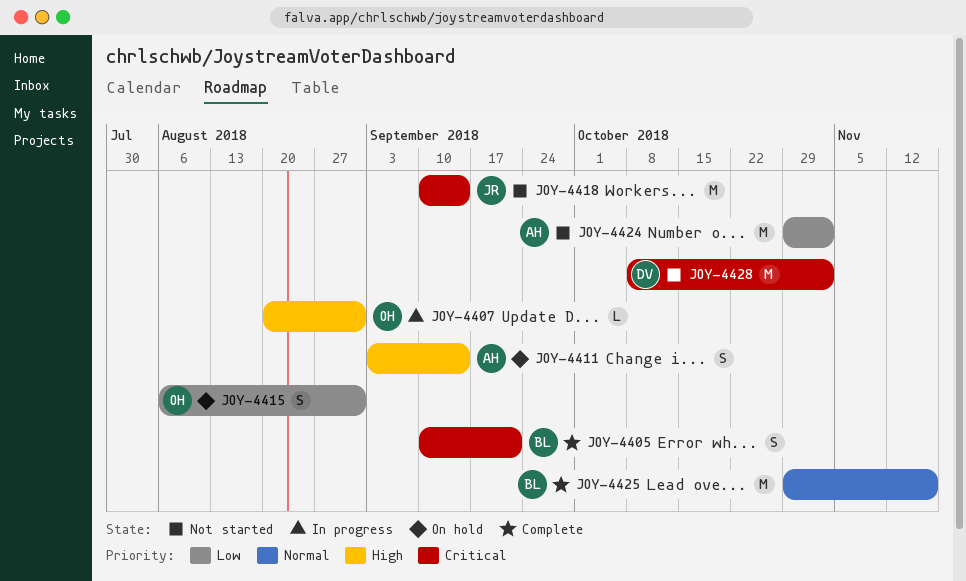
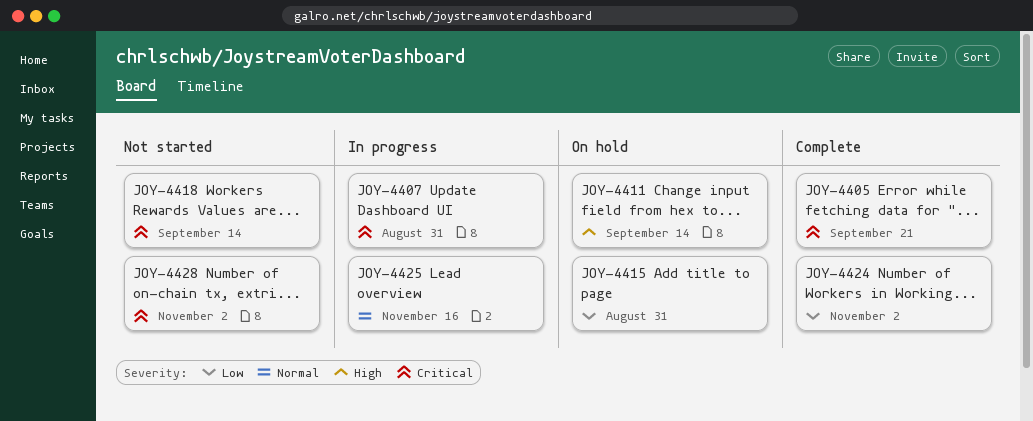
JOY-4407, priority: High -> Critical
JOY-4424, status: Not started -> Complete
JOY-4425, status: Complete -> In progress

